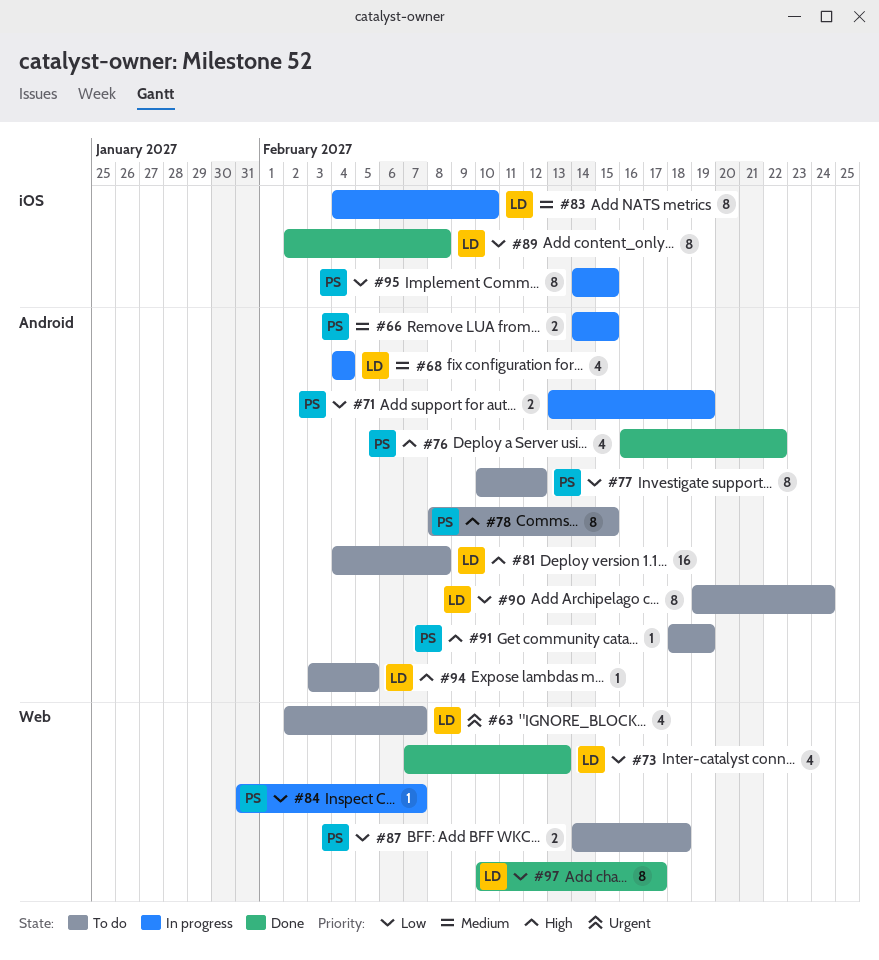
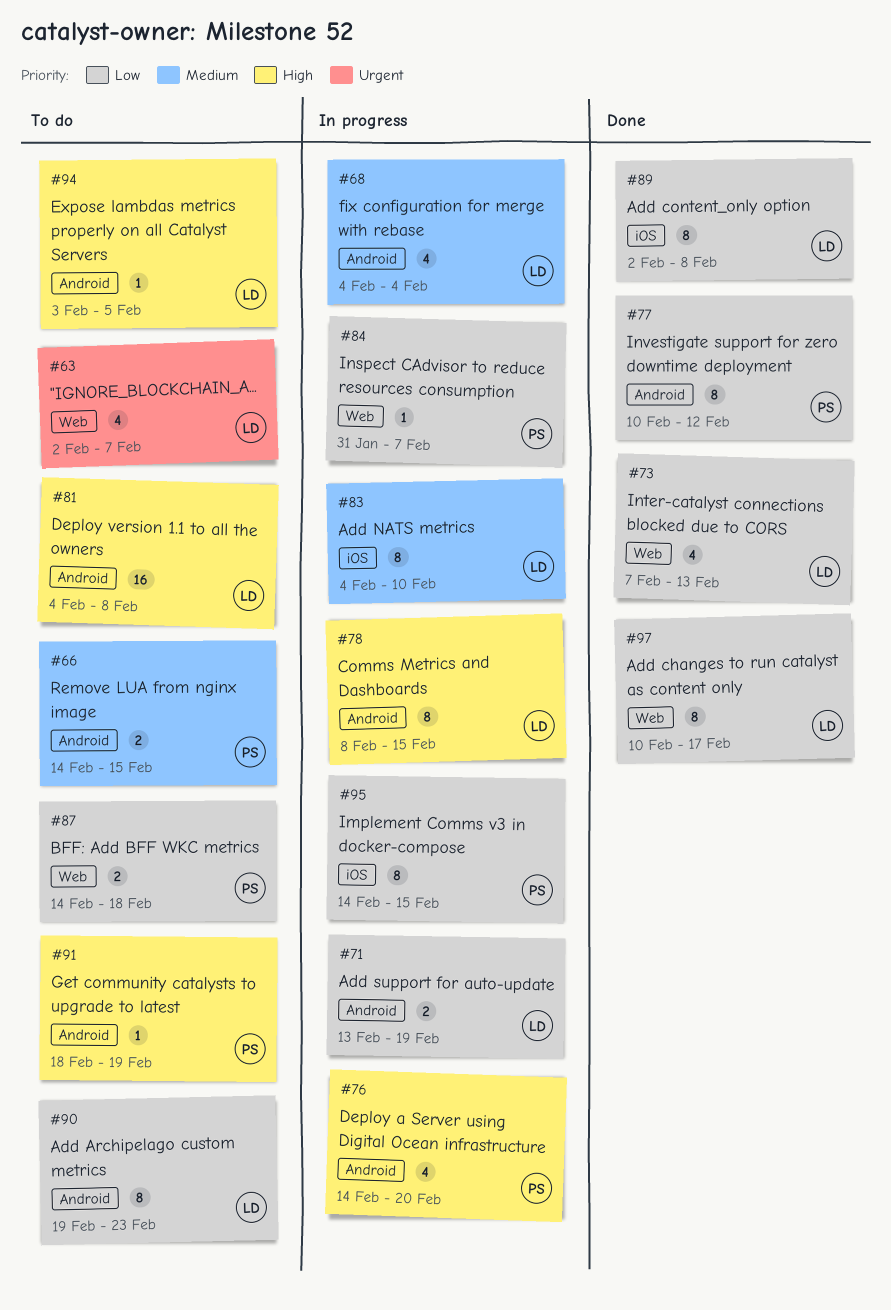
#66, status: In progress -> To do
#71, owner: PS -> LD
#76, status: Done -> In progress
#76, start: Feb 16 -> Feb 14
#76, due: Feb 22 -> Feb 20
#77, status: To do -> Done
#78, status: To do -> In progress
#78, owner: PS -> LD
#90, due: Feb 24 -> Feb 23

